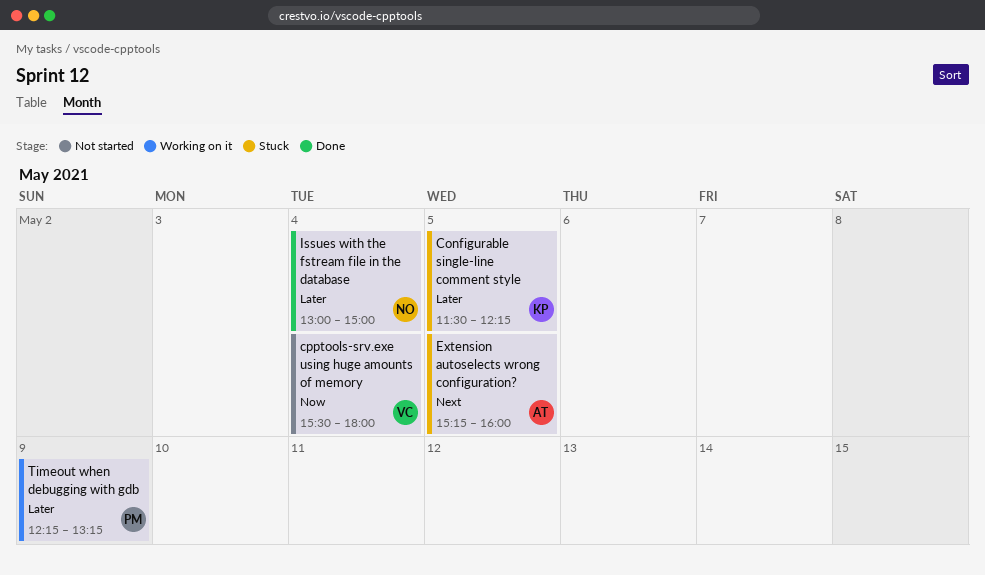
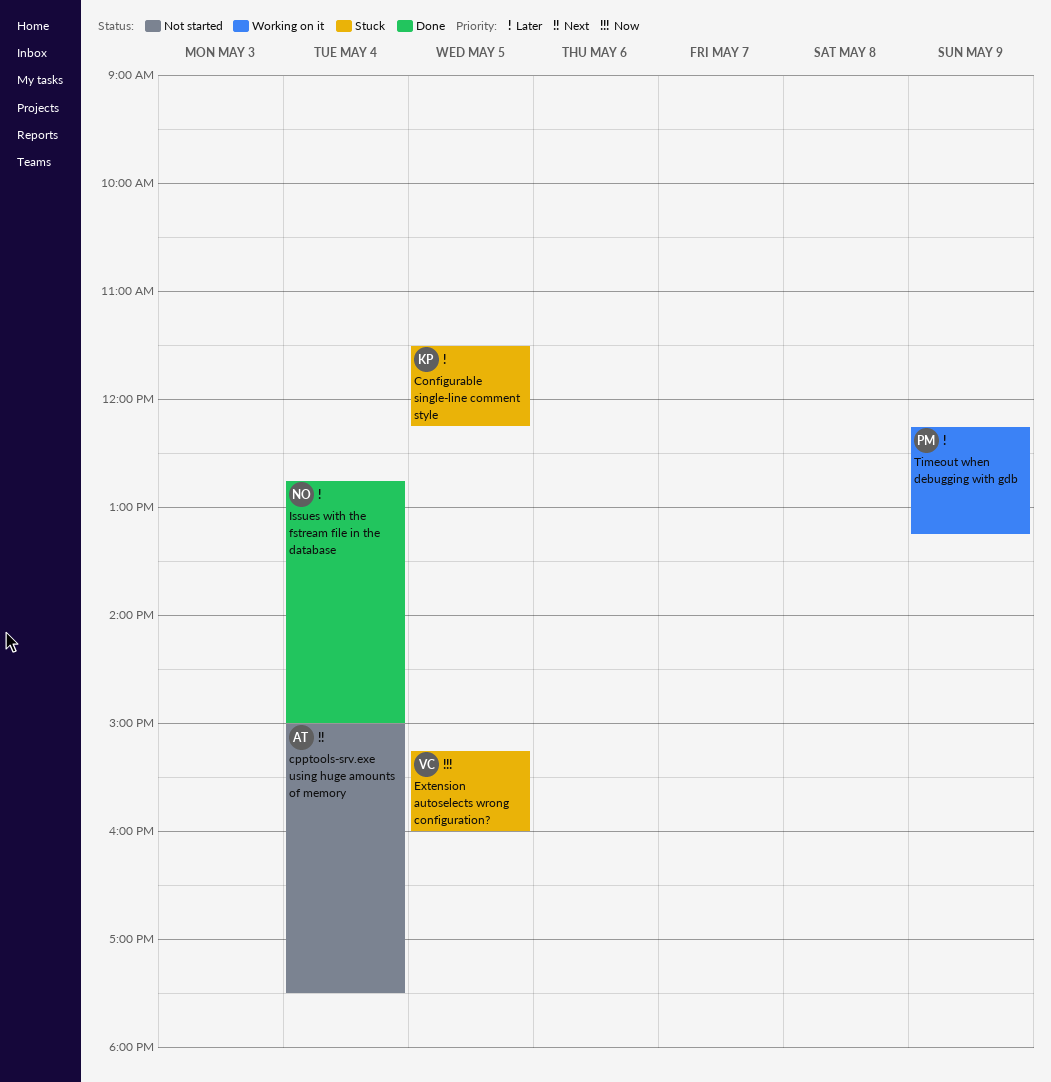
cpptools-srv.exe using huge amounts of memory, owner: VC -> AT
cpptools-srv.exe using huge amounts of memory, priority: Now -> Next
cpptools-srv.exe using huge amounts of memory, begins: 15:30 -> 15:00
cpptools-srv.exe using huge amounts of memory, ends: 18:00 -> 17:30
Extension autoselects wrong configuration?, owner: AT -> VC
Extension autoselects wrong configuration?, priority: Next -> Now
Issues with the fstream file in the database, begins: 13:00 -> 12:45

